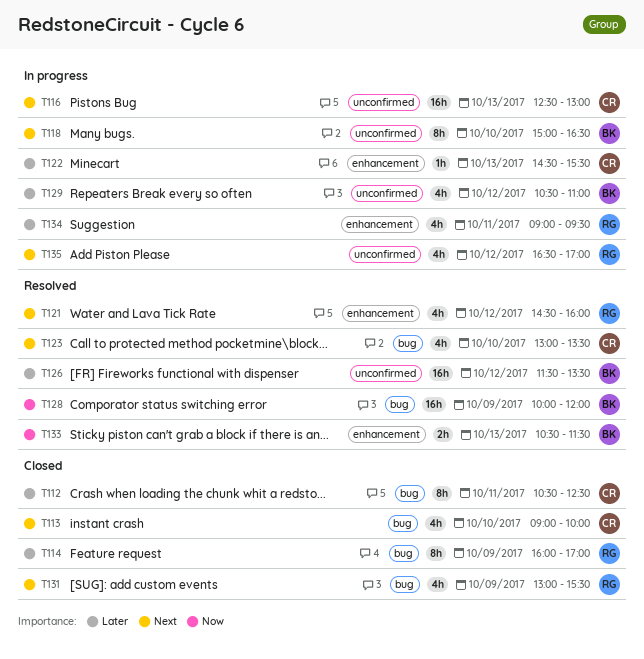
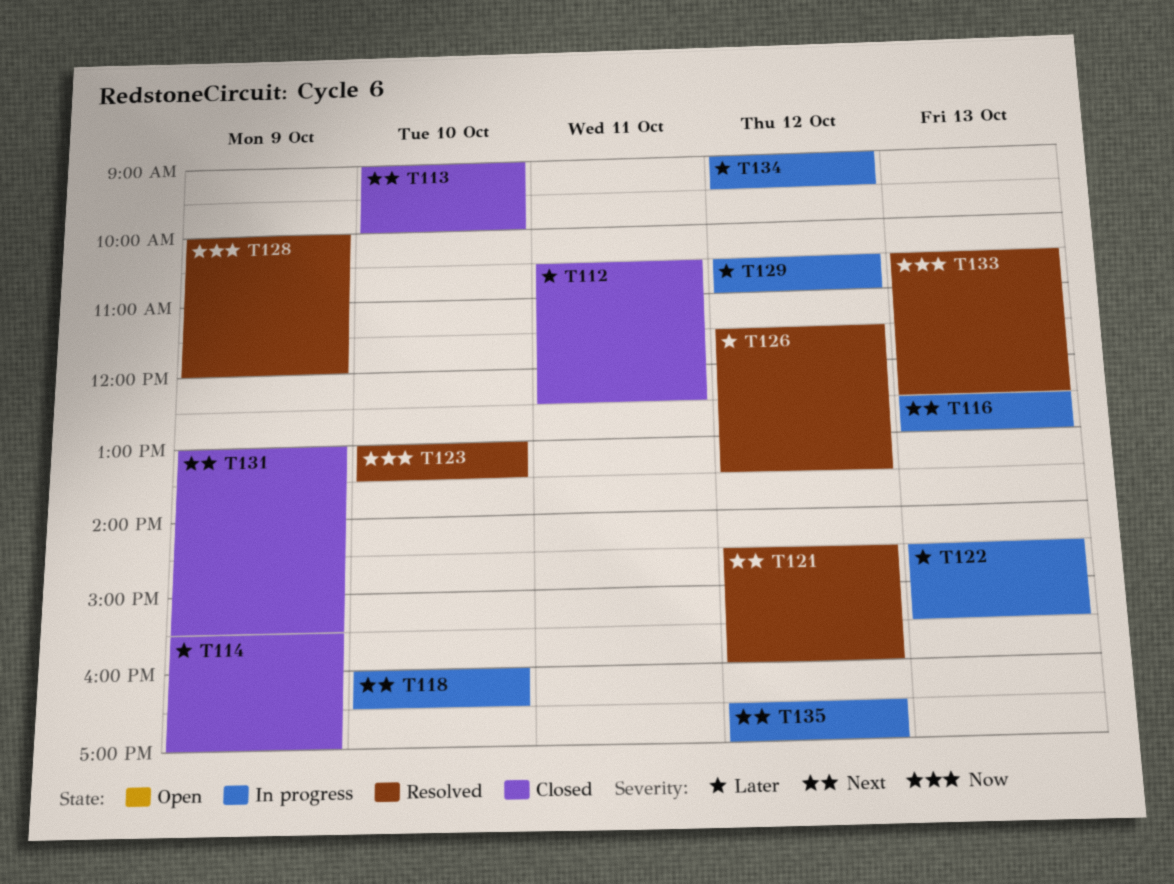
T114, begins: 16:00 -> 15:30
T118, begins: 15:00 -> 16:00
T123, priority: Next -> Now
T133, ends: 11:30 -> 12:30
T134, day: Oct 11 -> Oct 12

